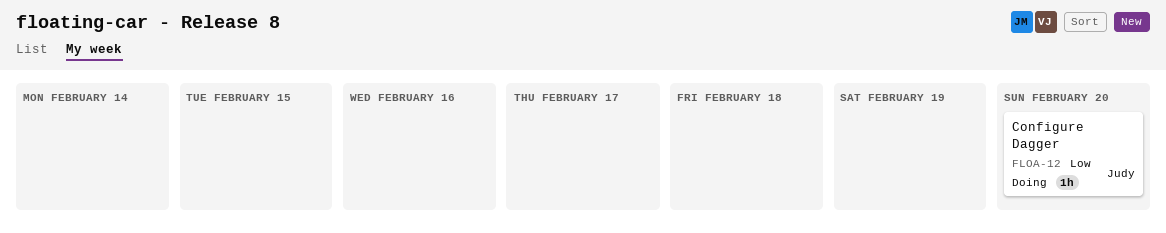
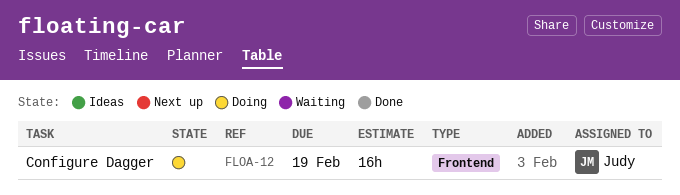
FLOA-12, estimate: 1h -> 16h
FLOA-12, due: Feb 20 -> Feb 19

